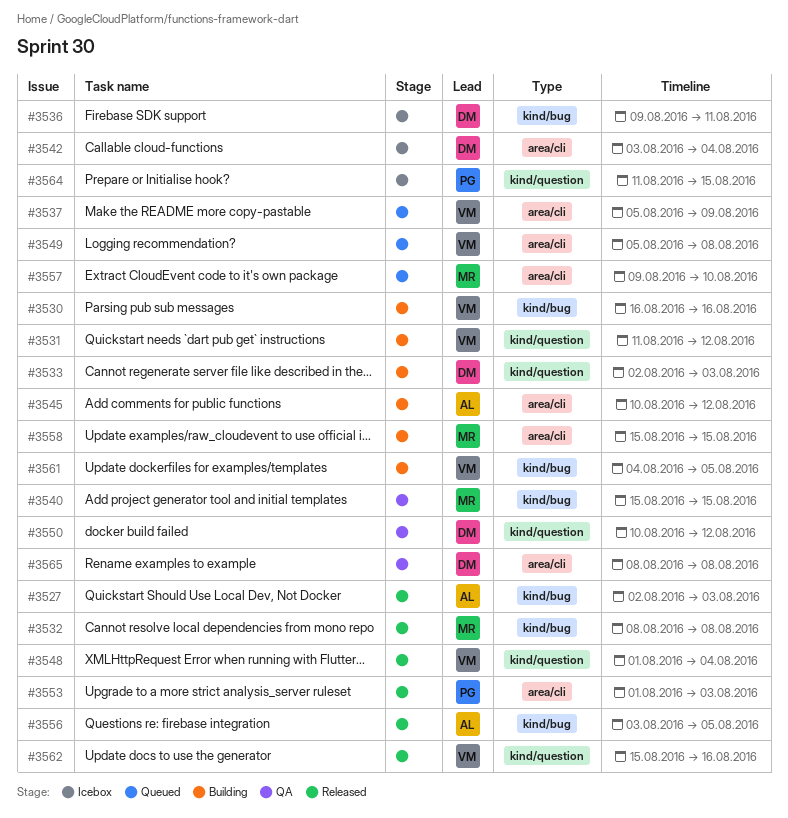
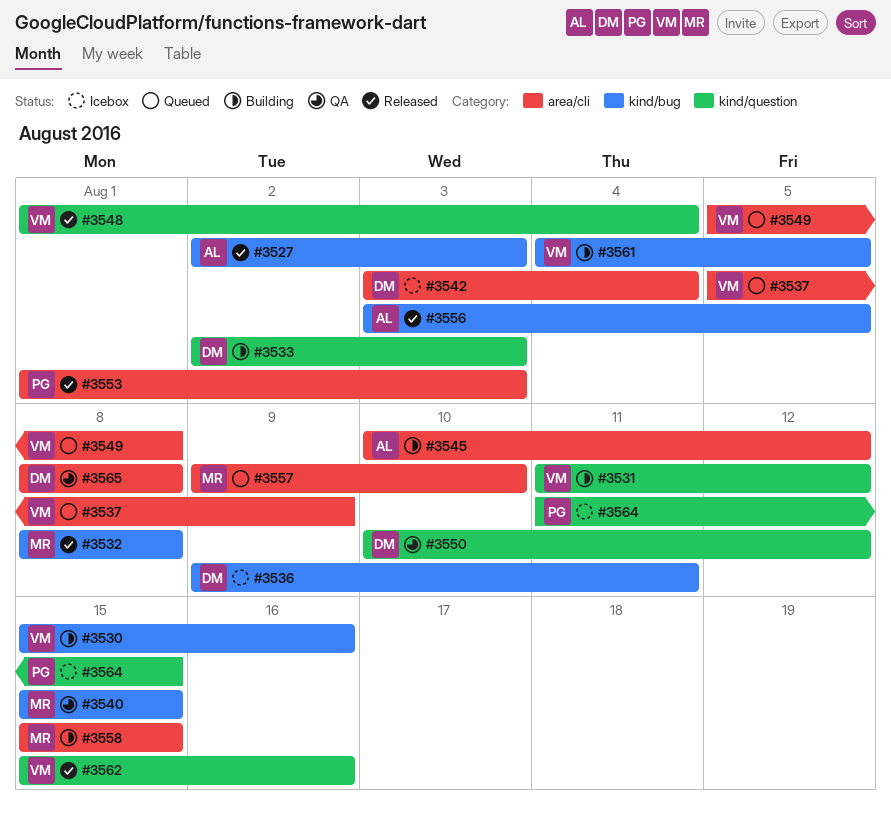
#3530, start: Aug 16 -> Aug 15

